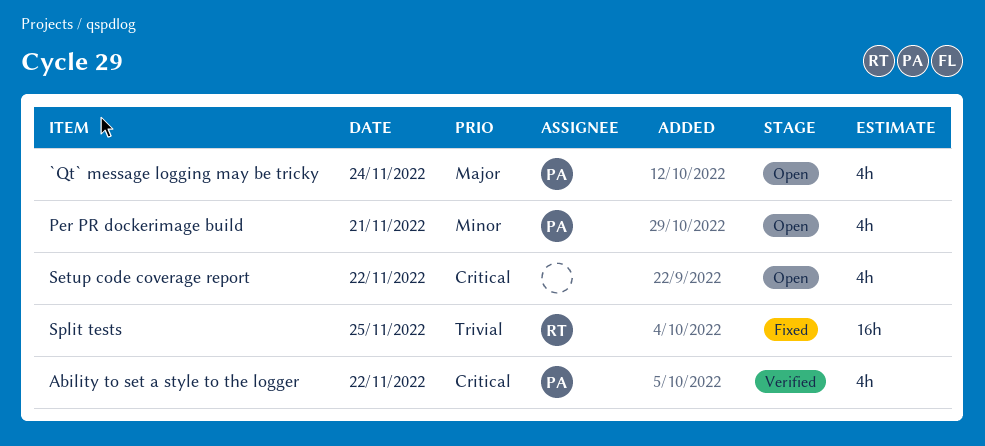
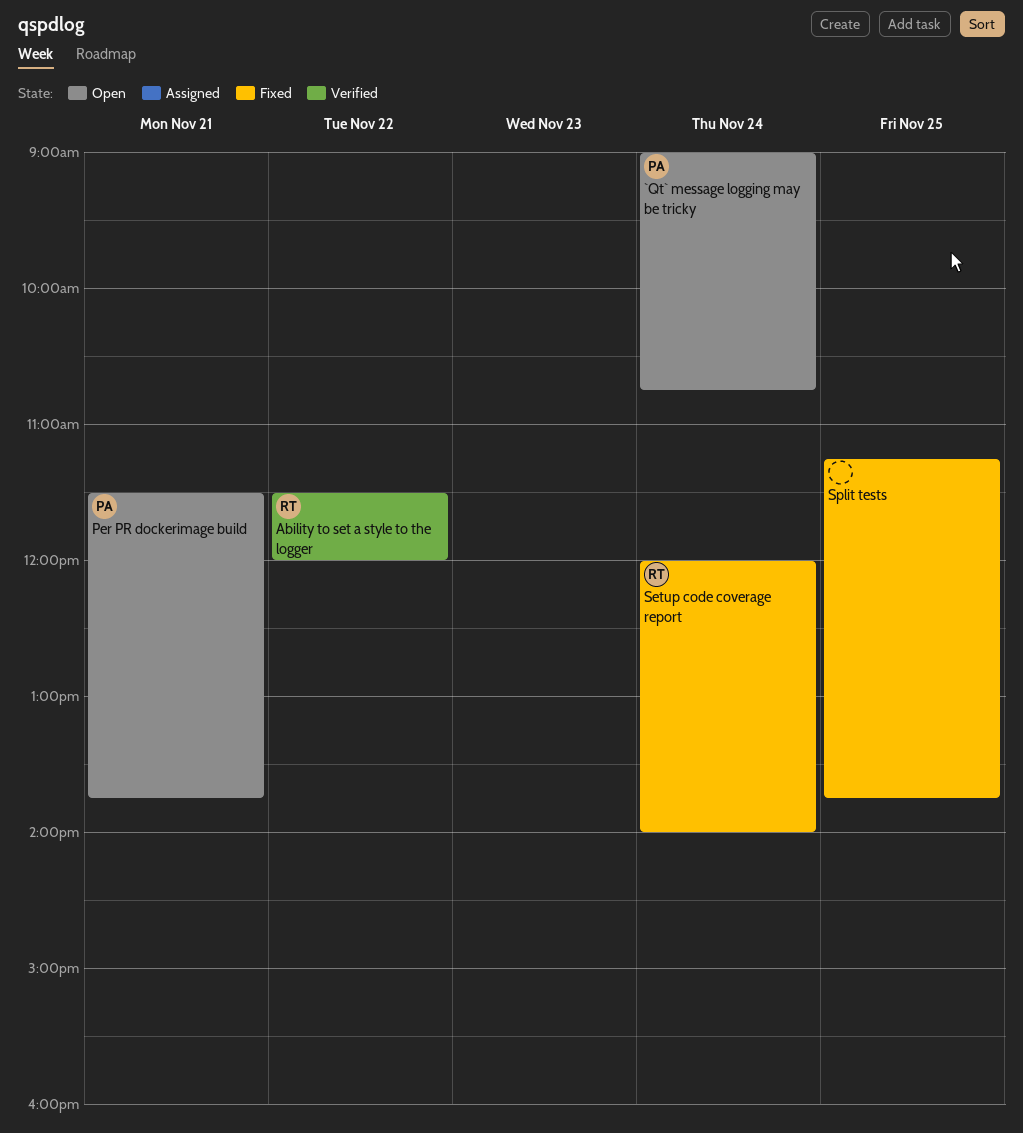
Ability to set a style to the logger, owner: PA -> RT
Setup code coverage report, status: Open -> Fixed
Setup code coverage report, owner: none -> RT
Setup code coverage report, day: Nov 22 -> Nov 24
Split tests, owner: RT -> none

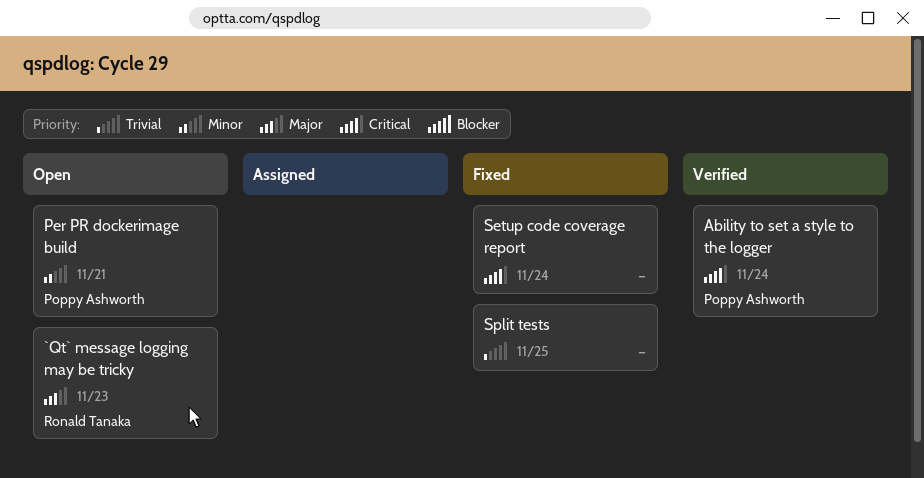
`Qt` message logging may be tricky, owner: Poppy Ashworth -> Ronald Tanaka
`Qt` message logging may be tricky, day: Nov 24 -> Nov 23
Ability to set a style to the logger, owner: Ronald Tanaka -> Poppy Ashworth
Ability to set a style to the logger, day: Nov 22 -> Nov 24
Setup code coverage report, owner: Ronald Tanaka -> none

